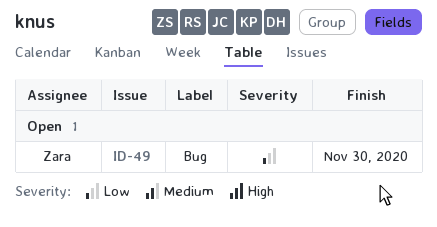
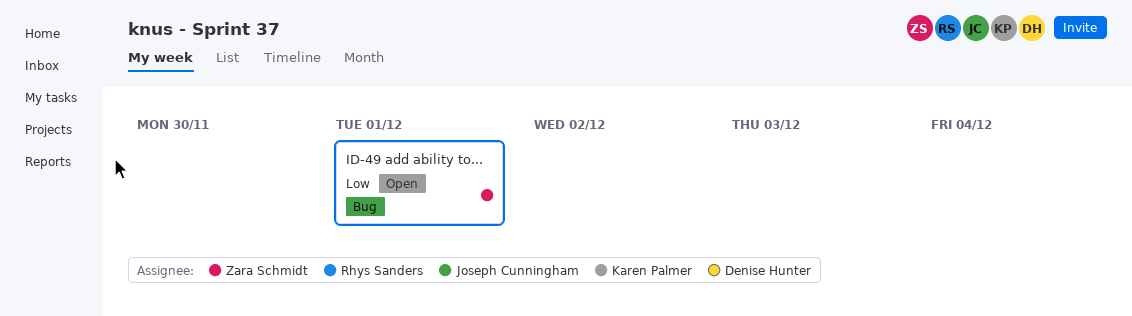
ID-49, due: Nov 30 -> Dec 1

